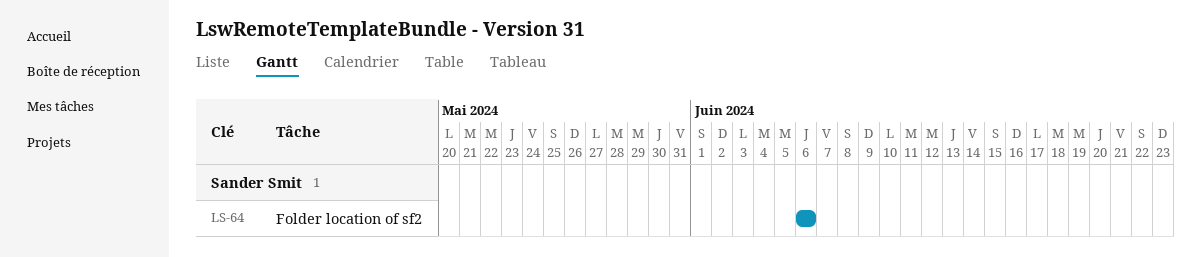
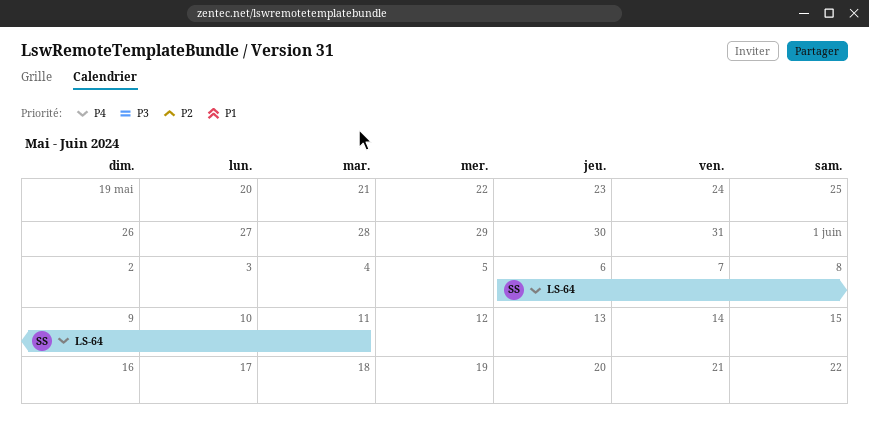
LS-64, due: Jun 6 -> Jun 11

